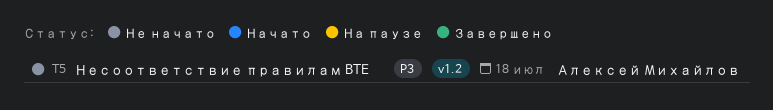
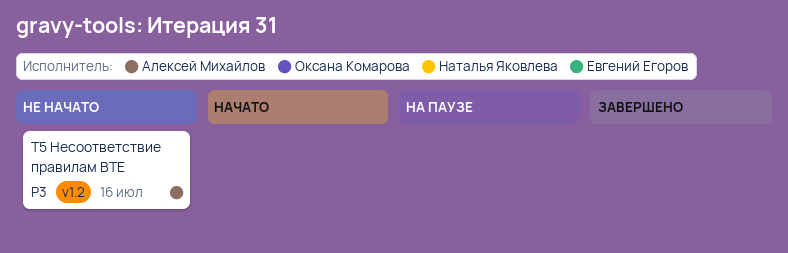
T5, due: Jul 18 -> Jul 16

